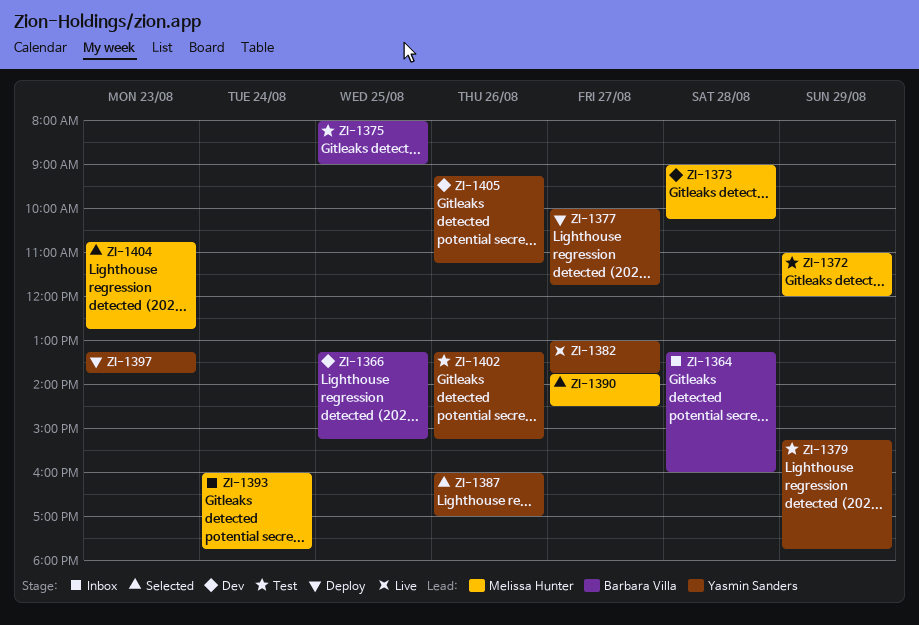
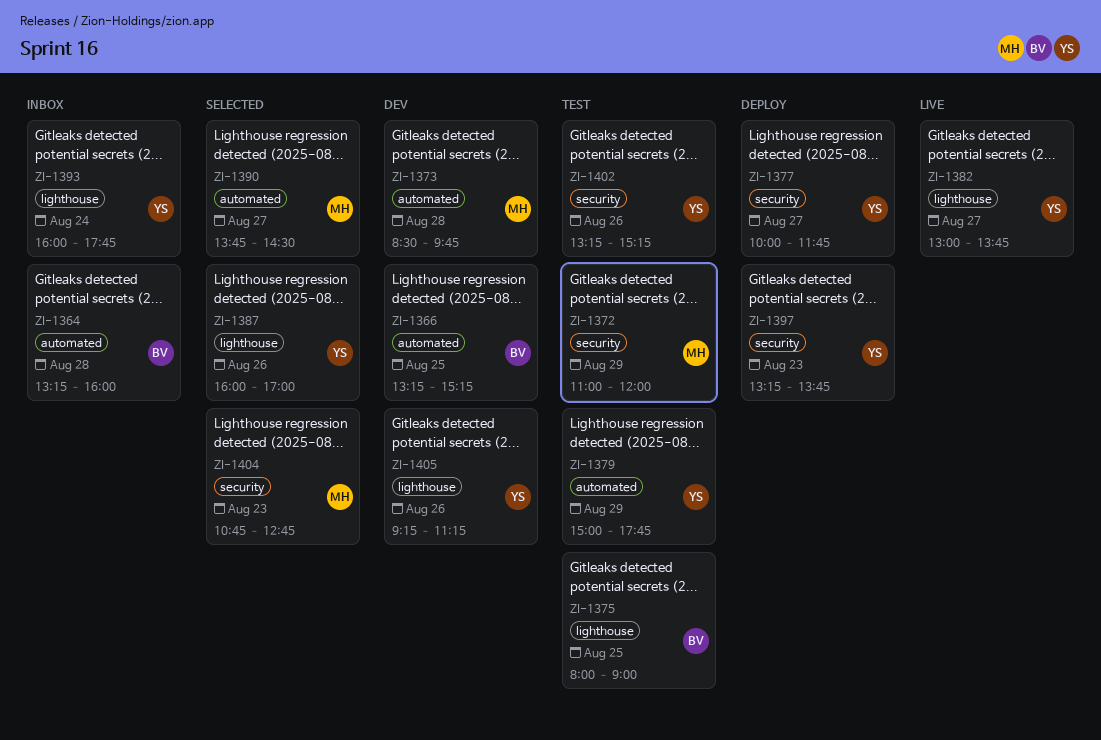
ZI-1373, begins: 09:00 -> 08:30
ZI-1373, ends: 10:15 -> 09:45
ZI-1379, begins: 15:15 -> 15:00
ZI-1393, owner: Melissa Hunter -> Yasmin Sanders

